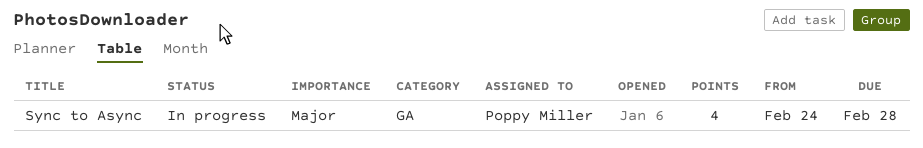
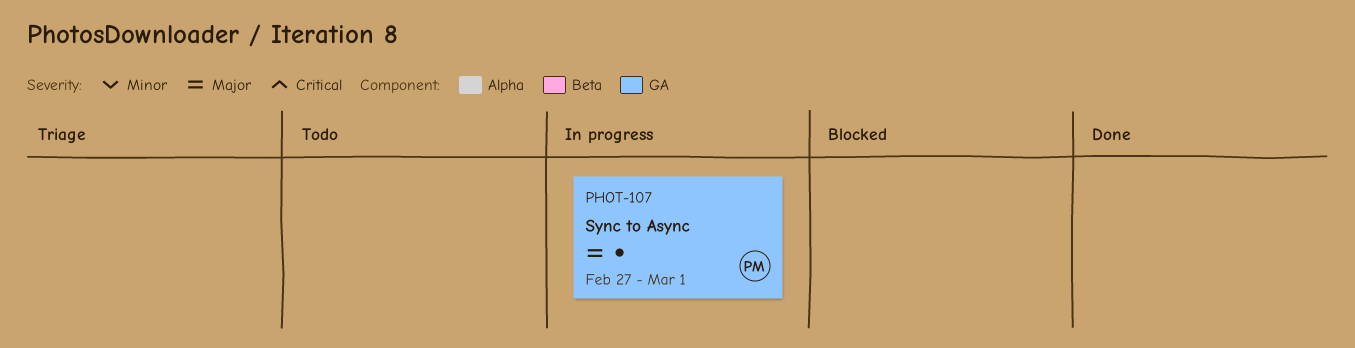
Sync to Async, estimate: 4 -> 1
Sync to Async, start: Feb 24 -> Feb 27
Sync to Async, due: Feb 28 -> Mar 1

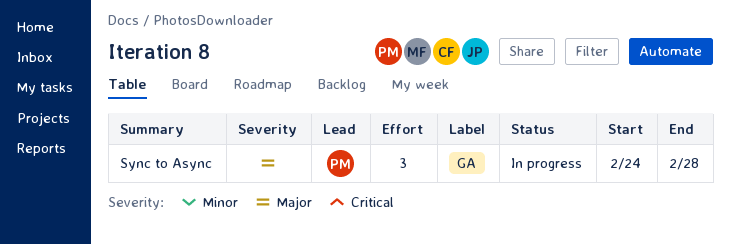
Sync to Async, estimate: 1 -> 3
Sync to Async, start: Feb 27 -> Feb 24
Sync to Async, due: Mar 1 -> Feb 28

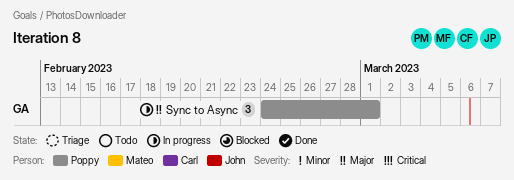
Sync to Async, due: Feb 28 -> Mar 1

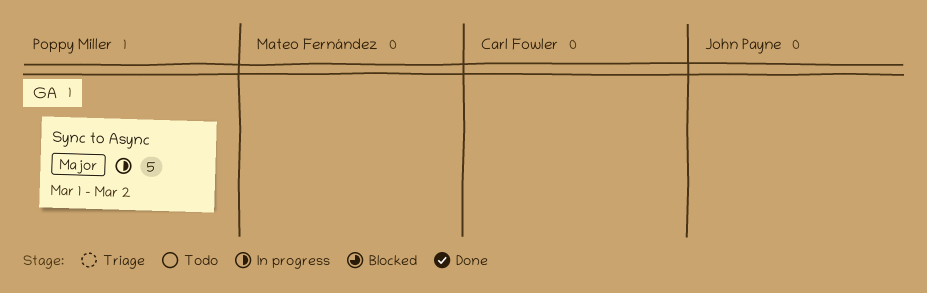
Sync to Async, estimate: 3 -> 5
Sync to Async, start: Feb 24 -> Mar 1
Sync to Async, due: Mar 1 -> Mar 2

